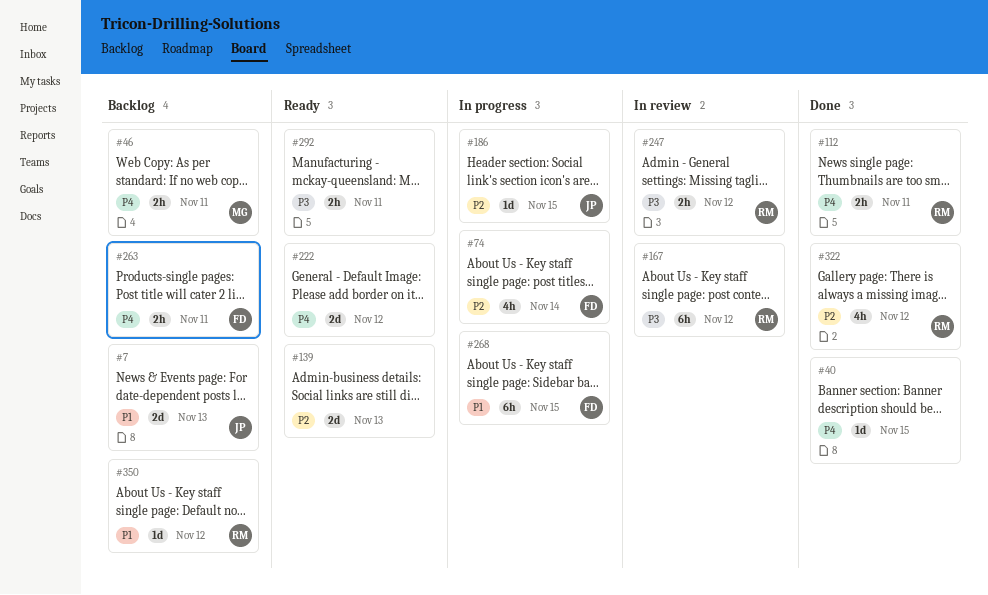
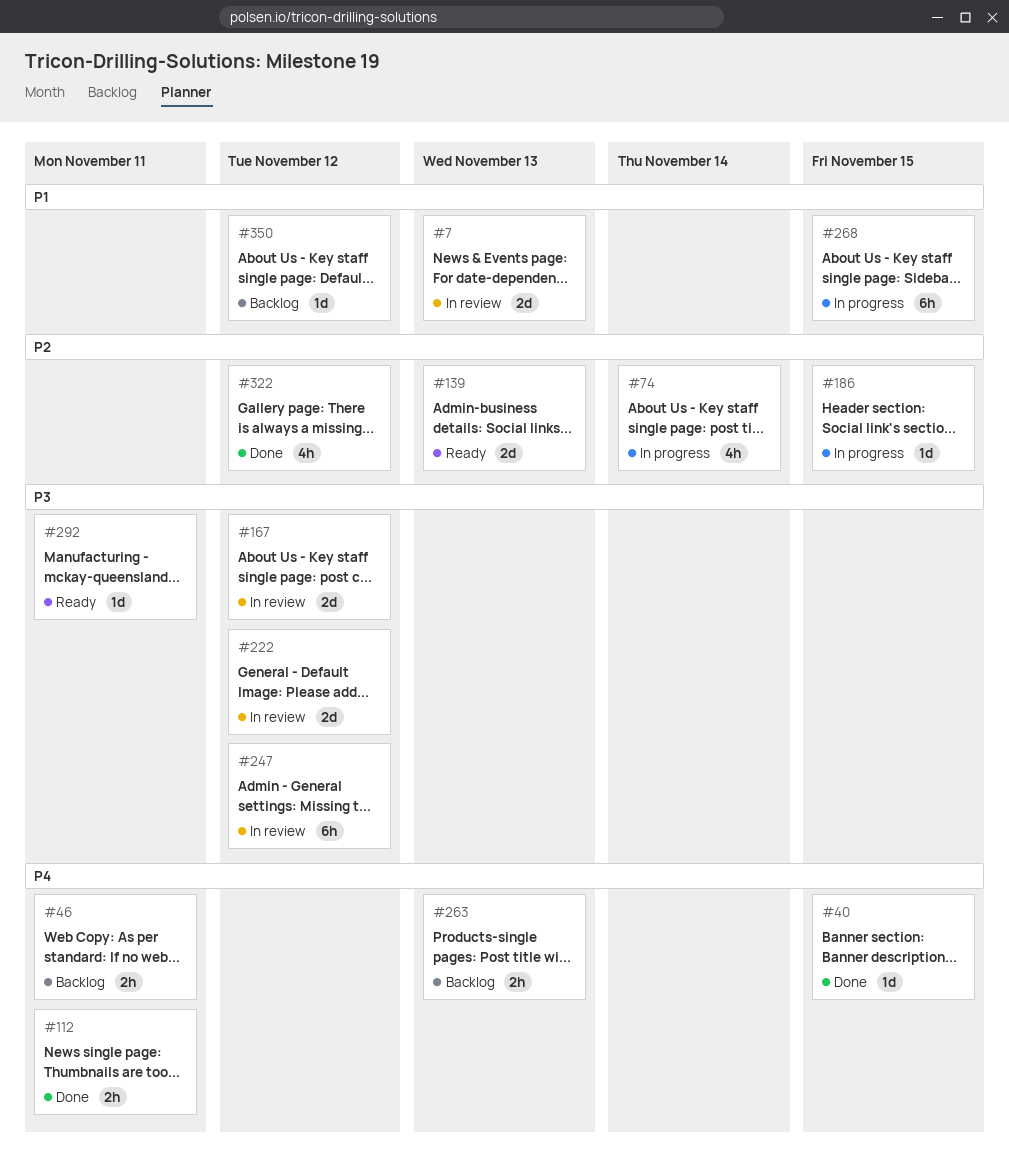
#7, status: Backlog -> In review
#167, estimate: 6h -> 2d
#222, status: Ready -> In review
#222, priority: P4 -> P3
#247, estimate: 2h -> 6h
#263, due: Nov 11 -> Nov 13
#292, estimate: 2h -> 1d

